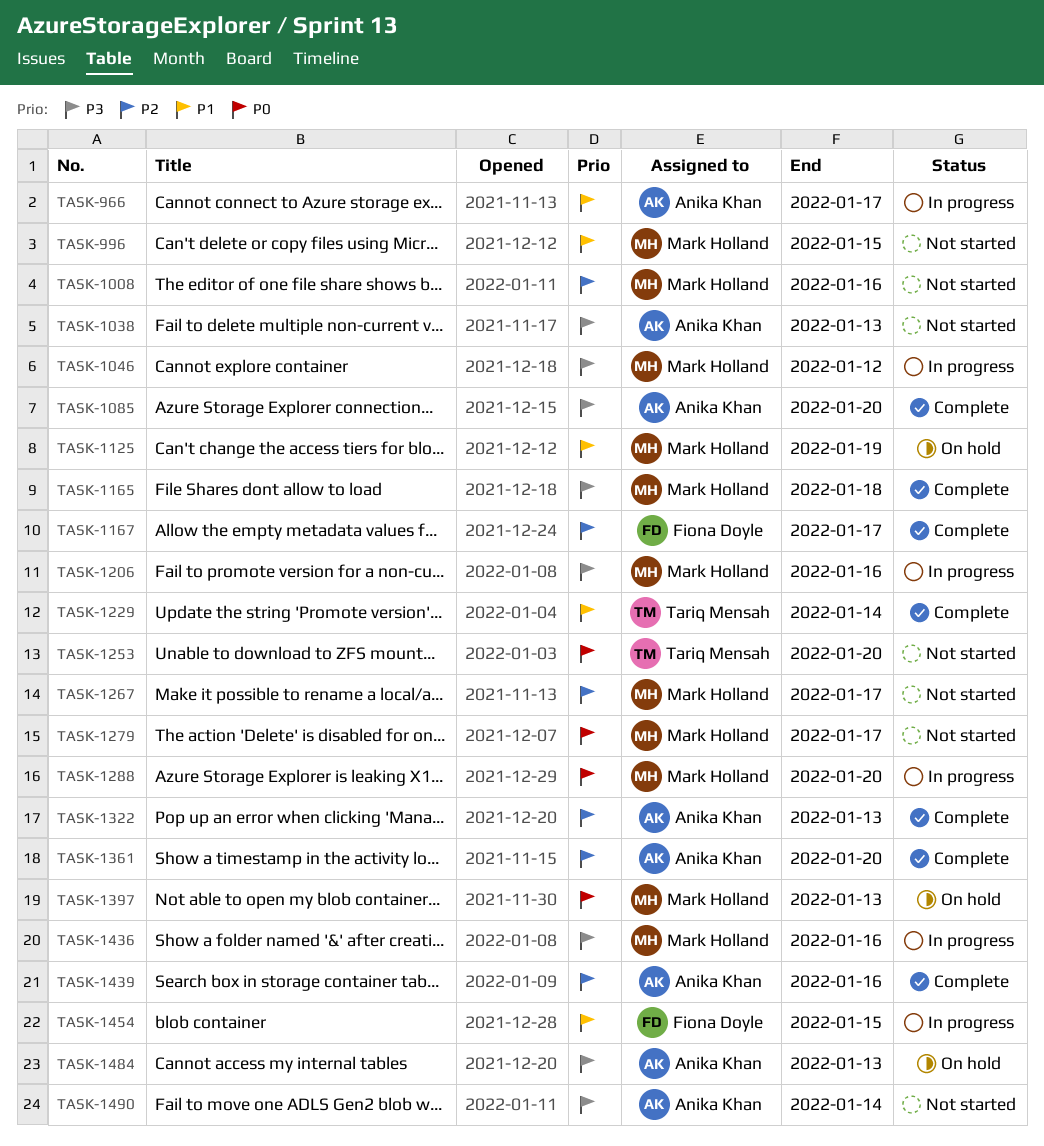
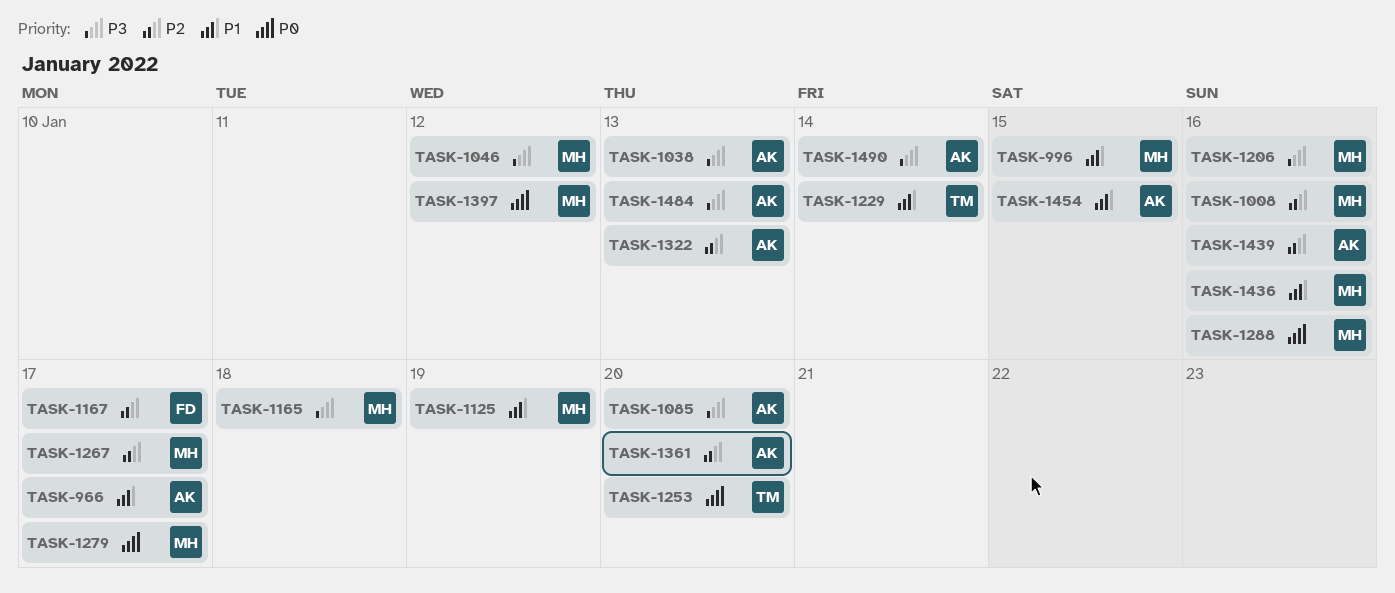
TASK-1288, due: Jan 20 -> Jan 16
TASK-1397, due: Jan 13 -> Jan 12
TASK-1436, priority: P3 -> P1
TASK-1454, owner: Fiona Doyle -> Anika Khan

